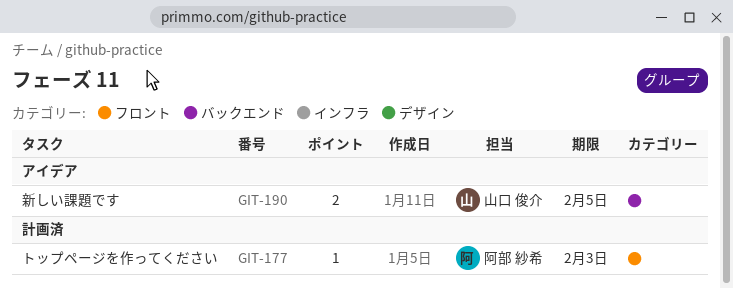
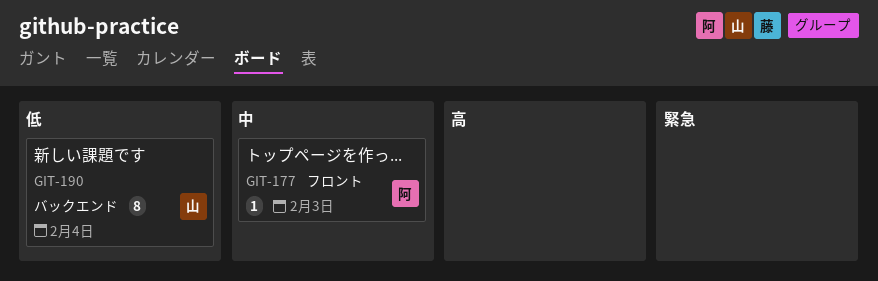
GIT-190, estimate: 2 -> 8
GIT-190, due: Feb 5 -> Feb 4

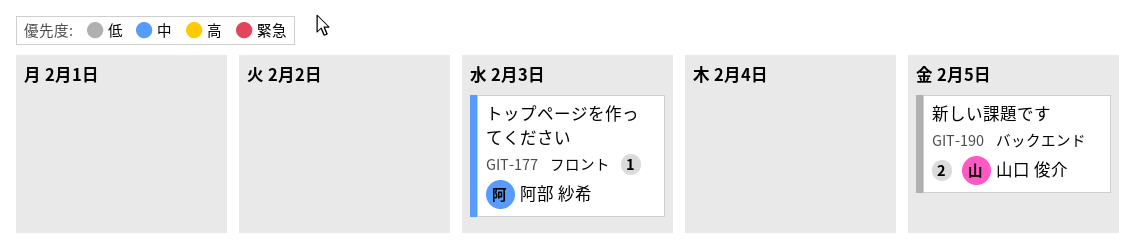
GIT-190, estimate: 8 -> 2
GIT-190, due: Feb 4 -> Feb 5

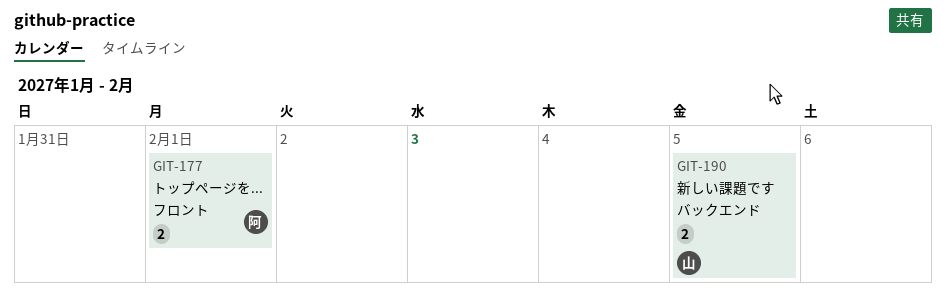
GIT-177, estimate: 1 -> 2
GIT-177, due: Feb 3 -> Feb 1

